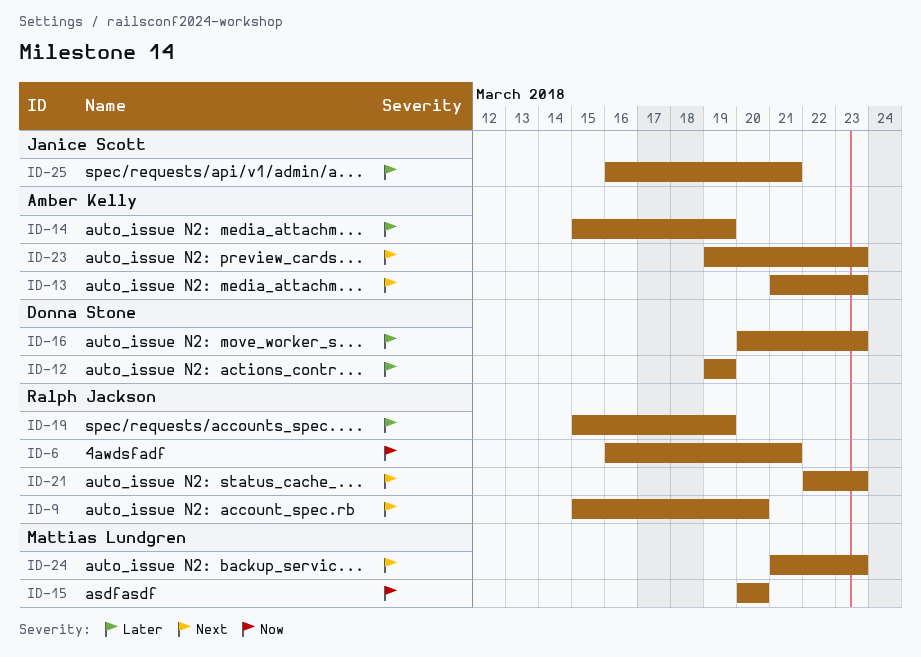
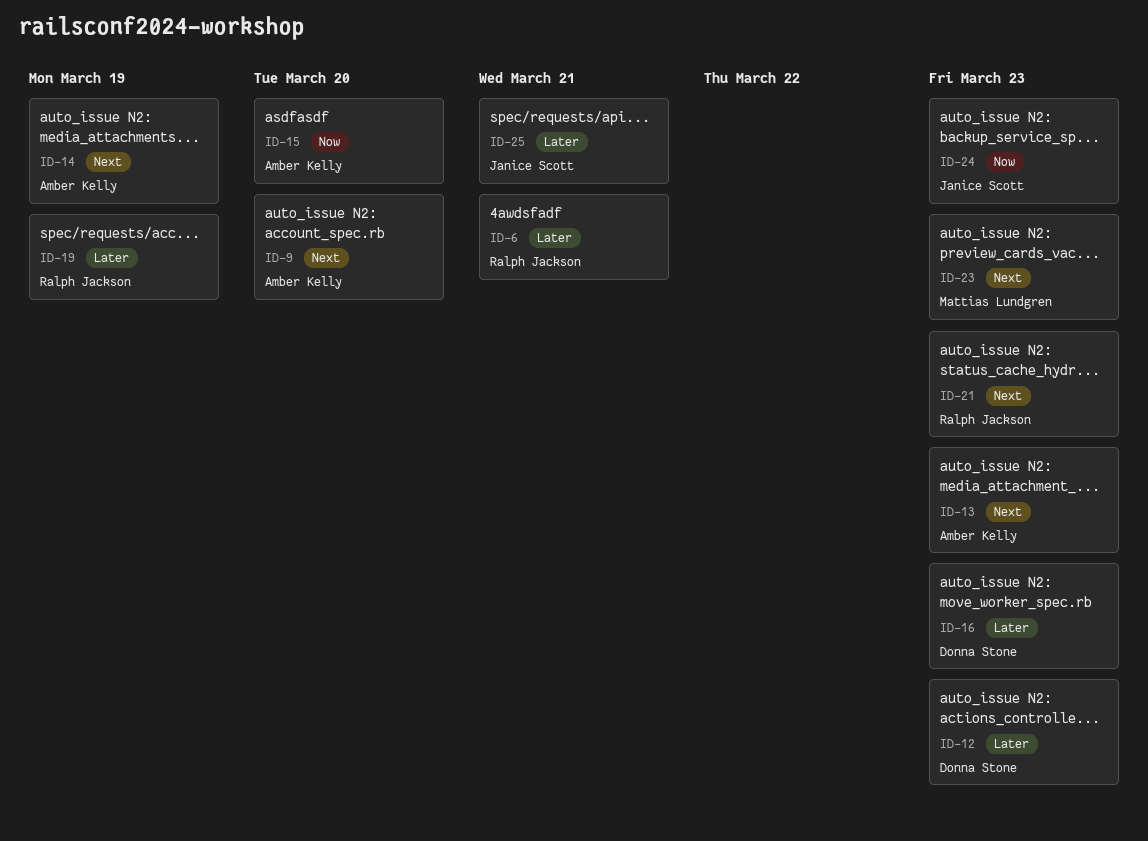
ID-6, priority: Now -> Later
ID-9, owner: Ralph Jackson -> Amber Kelly
ID-12, due: Mar 19 -> Mar 23
ID-14, priority: Later -> Next
ID-15, owner: Mattias Lundgren -> Amber Kelly
ID-23, owner: Amber Kelly -> Mattias Lundgren
ID-24, owner: Mattias Lundgren -> Janice Scott
ID-24, priority: Next -> Now

